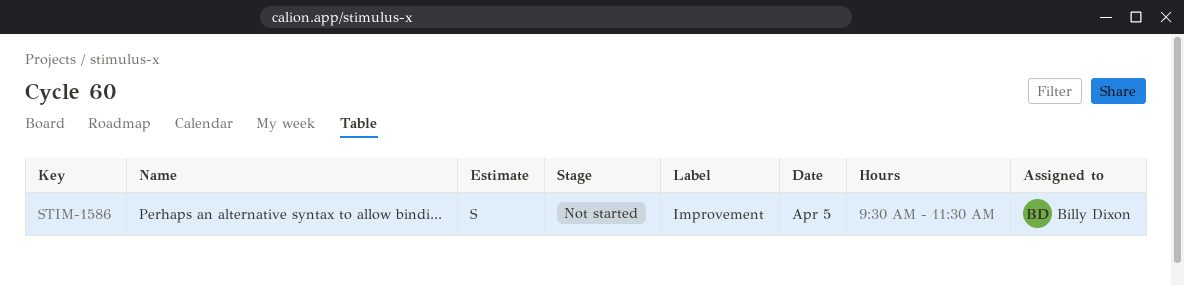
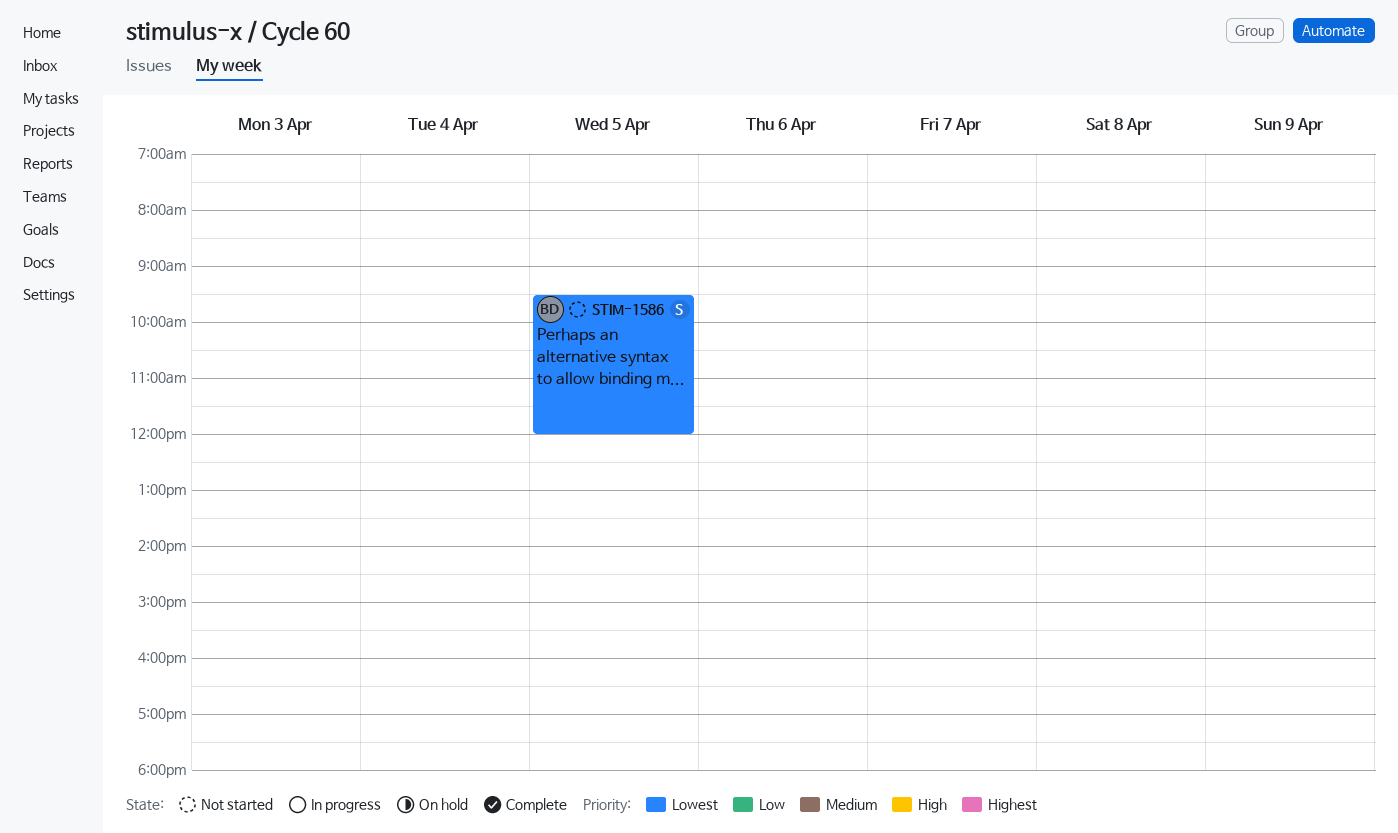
STIM-1586, ends: 11:30 -> 12:00

